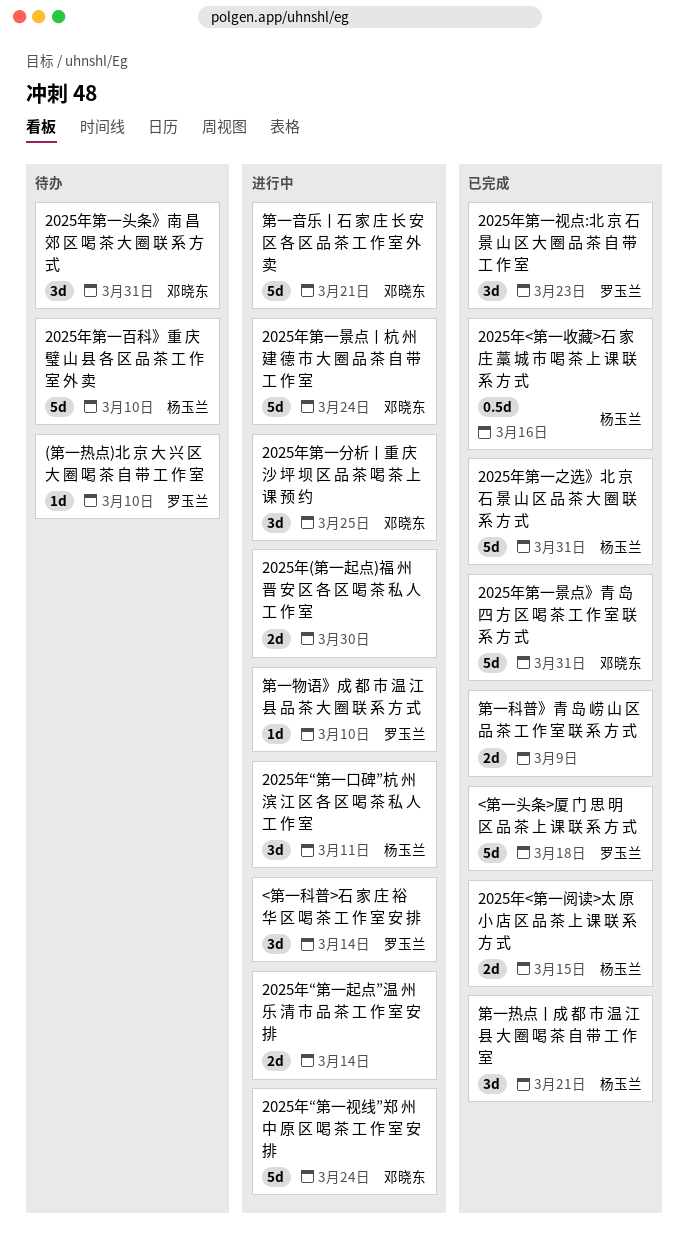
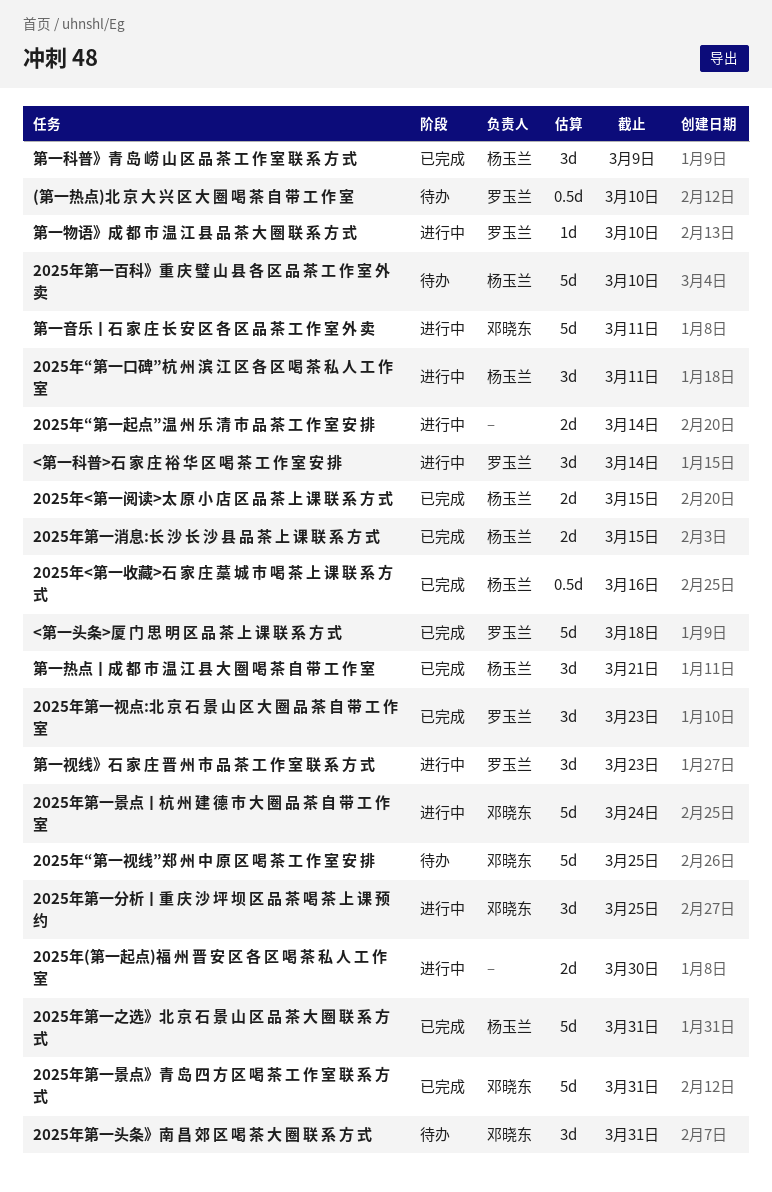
(第一热点)北 京 大 兴 区 大 圈 喝 茶 自 带 工 作 室, estimate: 1d -> 0.5d
2025年“第一视线”郑 州 中 原 区 喝 茶 工 作 室 安 排, status: 进行中 -> 待办
2025年“第一视线”郑 州 中 原 区 喝 茶 工 作 室 安 排, due: Mar 24 -> Mar 25
2025年第一消息:长 沙 长 沙 县 品 茶 上 课 联 系 方 式: none -> present
第一科普》青 岛 崂 山 区 品 茶 工 作 室 联 系 方 式, owner: none -> 杨玉兰
第一科普》青 岛 崂 山 区 品 茶 工 作 室 联 系 方 式, estimate: 2d -> 3d
第一视线》石 家 庄 晋 州 市 品 茶 工 作 室 联 系 方 式: none -> present
第一音乐丨石 家 庄 长 安 区 各 区 品 茶 工 作 室 外 卖, due: Mar 21 -> Mar 11

